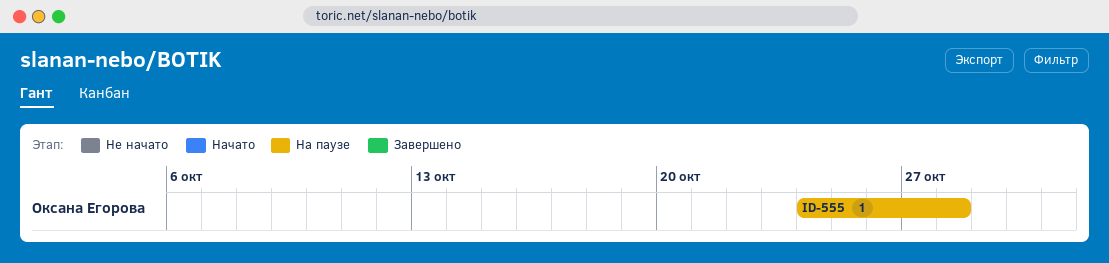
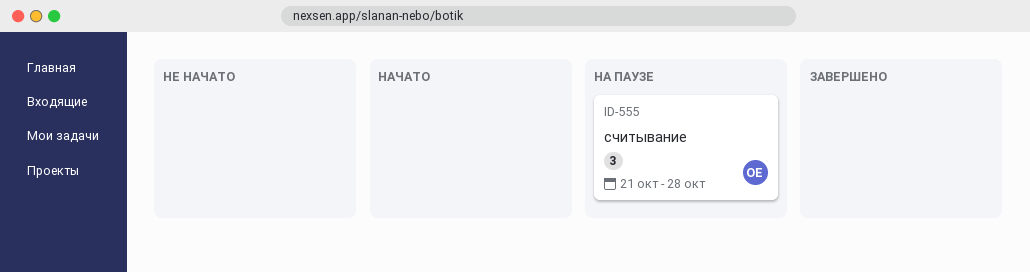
ID-555, estimate: 1 -> 3
ID-555, start: Oct 24 -> Oct 21

